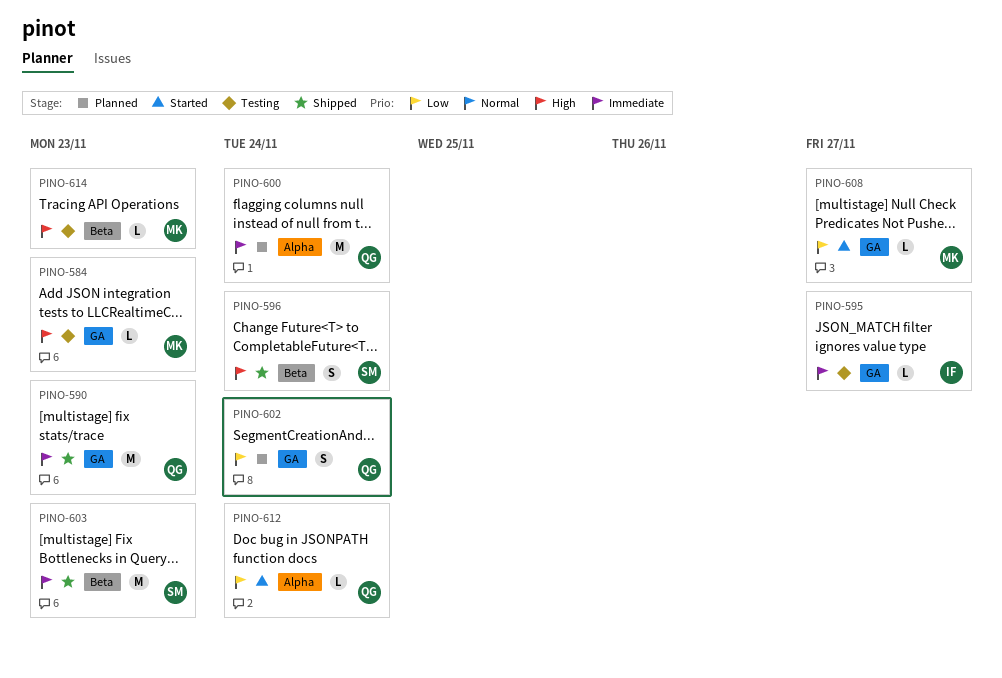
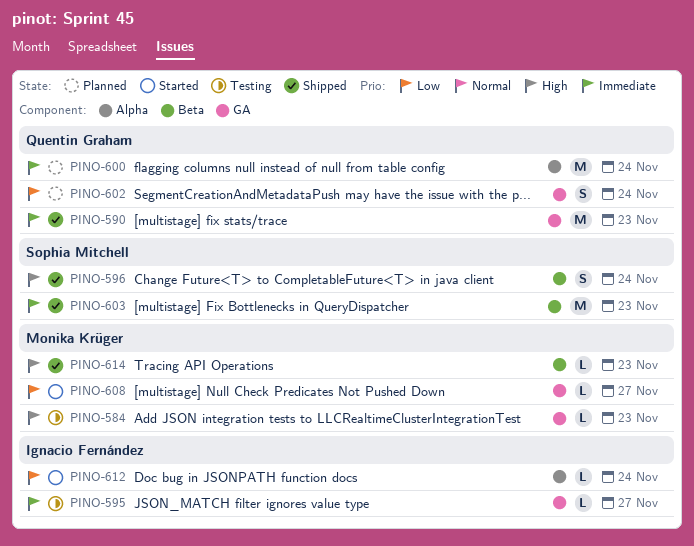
PINO-612, owner: Quentin Graham -> Ignacio Fernández
PINO-614, status: Testing -> Shipped

